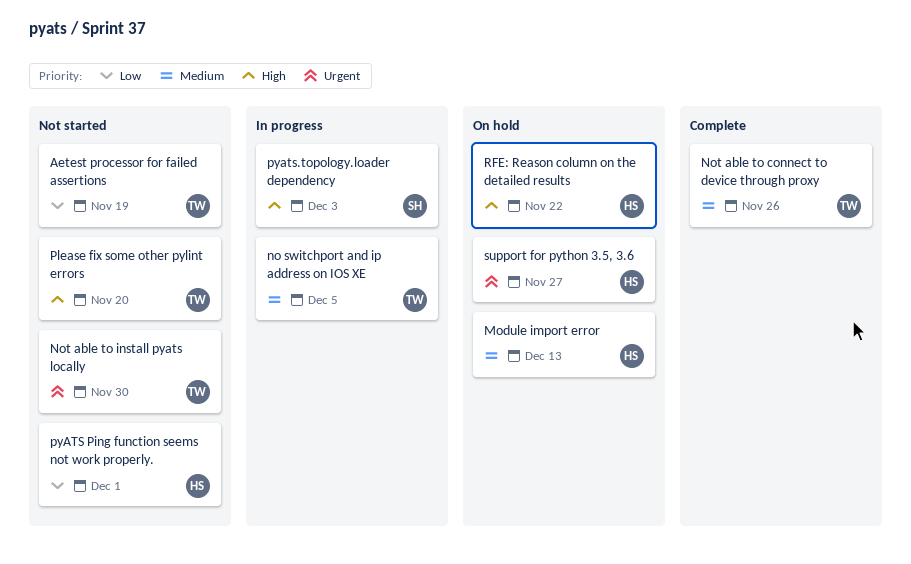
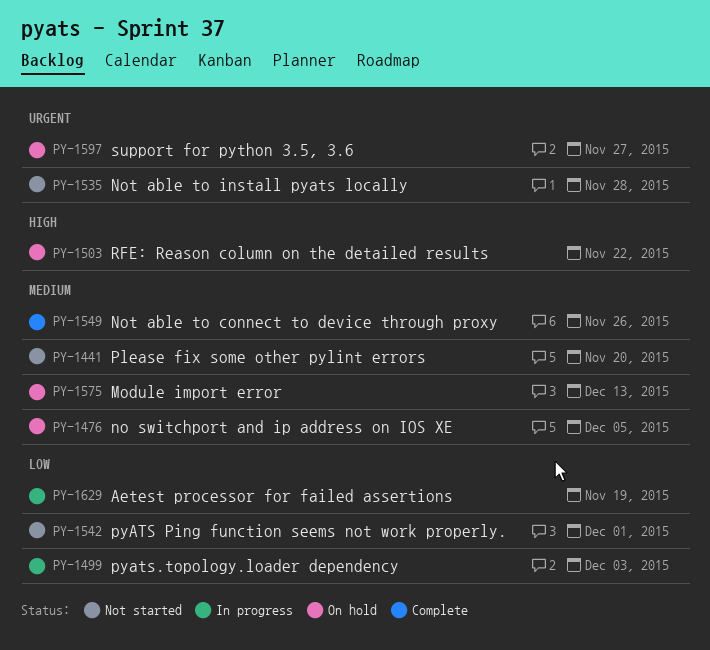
Aetest processor for failed assertions, status: Not started -> In progress
no switchport and ip address on IOS XE, status: In progress -> On hold
Not able to install pyats locally, due: Nov 30 -> Nov 28
Please fix some other pylint errors, priority: High -> Medium
pyats.topology.loader dependency, priority: High -> Low

